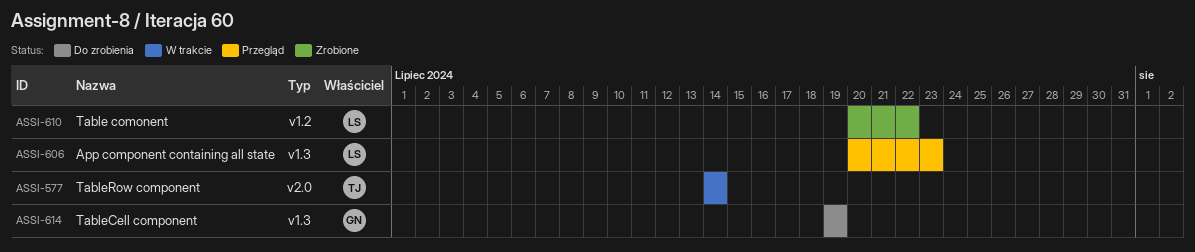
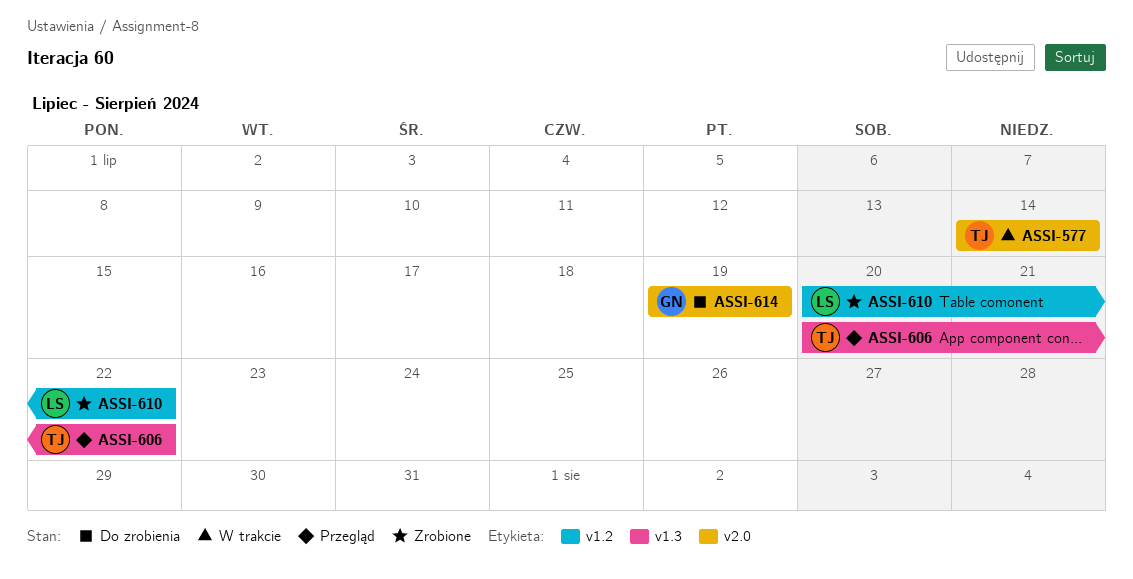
ASSI-606, owner: LS -> TJ
ASSI-606, due: Jul 23 -> Jul 22
ASSI-614, label: v1.3 -> v2.0

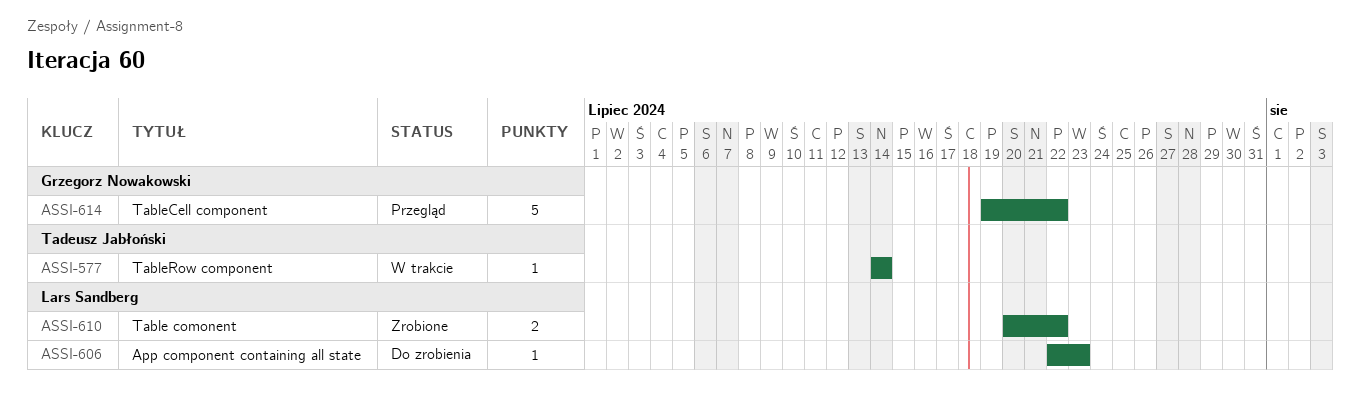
ASSI-606, status: Przegląd -> Do zrobienia
ASSI-606, owner: Tadeusz Jabłoński -> Lars Sandberg
ASSI-606, start: Jul 20 -> Jul 22
ASSI-606, due: Jul 22 -> Jul 23
ASSI-614, status: Do zrobienia -> Przegląd
ASSI-614, due: Jul 19 -> Jul 22

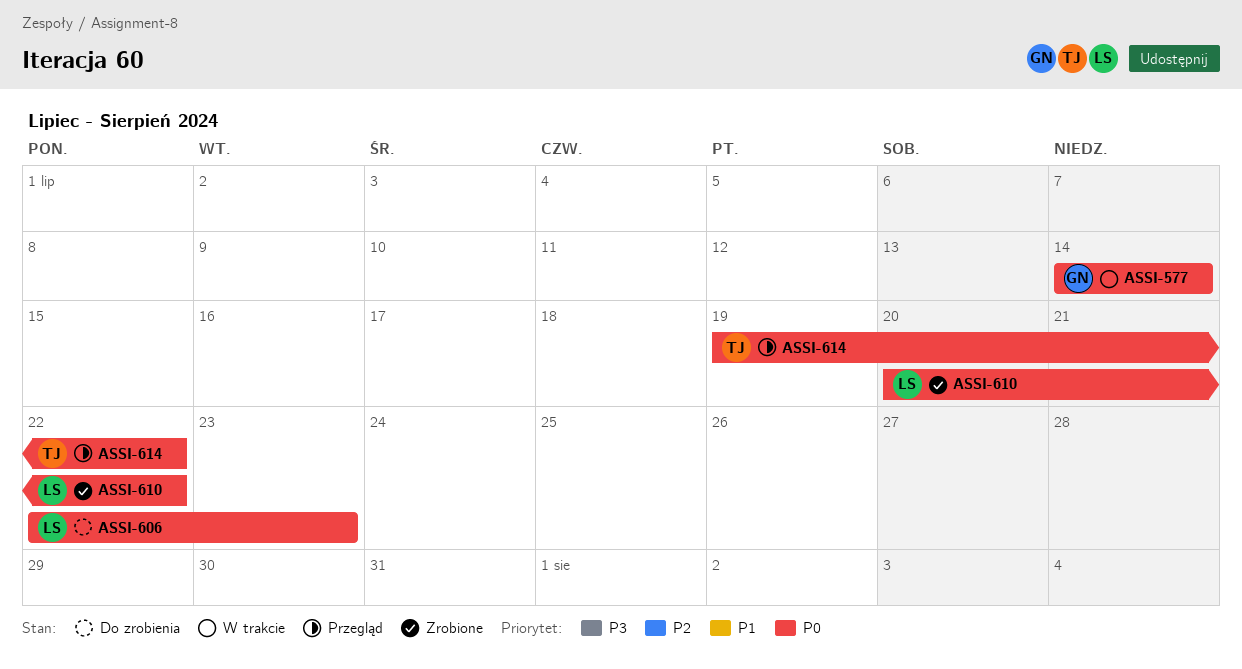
ASSI-577, owner: Tadeusz Jabłoński -> Grzegorz Nowakowski
ASSI-614, owner: Grzegorz Nowakowski -> Tadeusz Jabłoński

